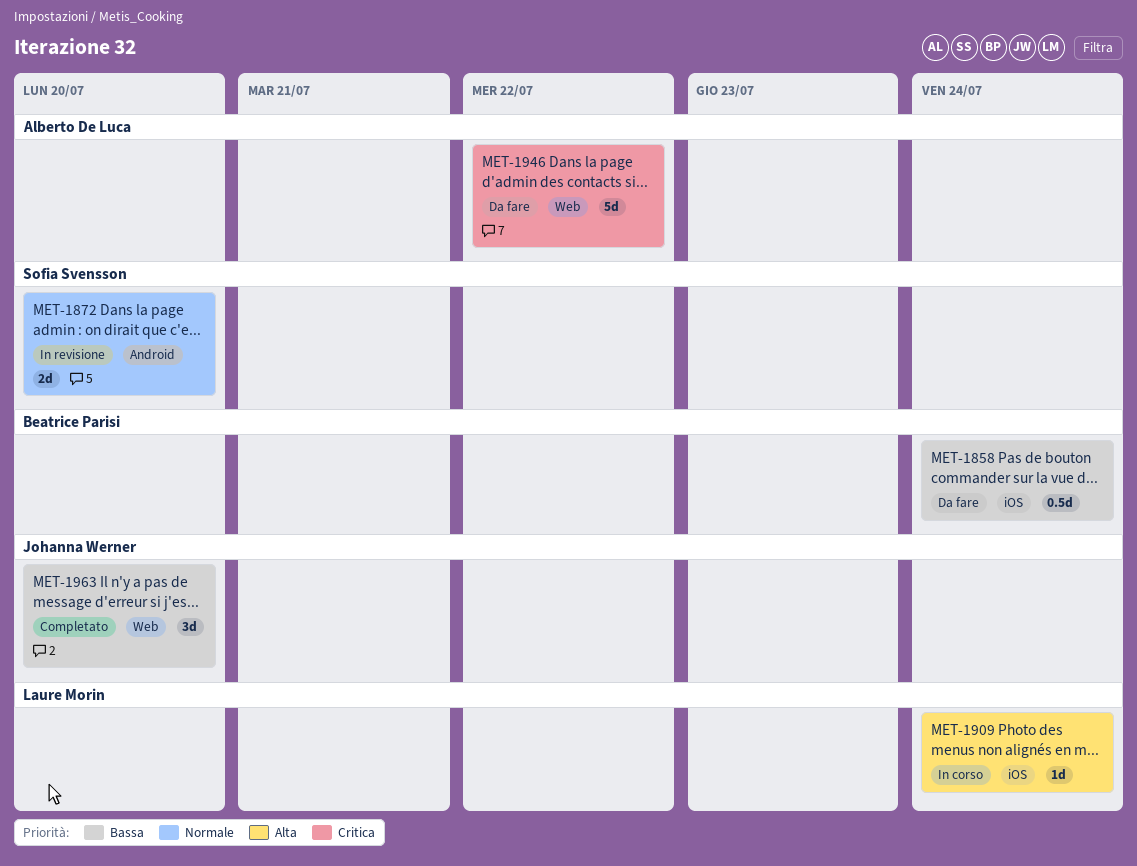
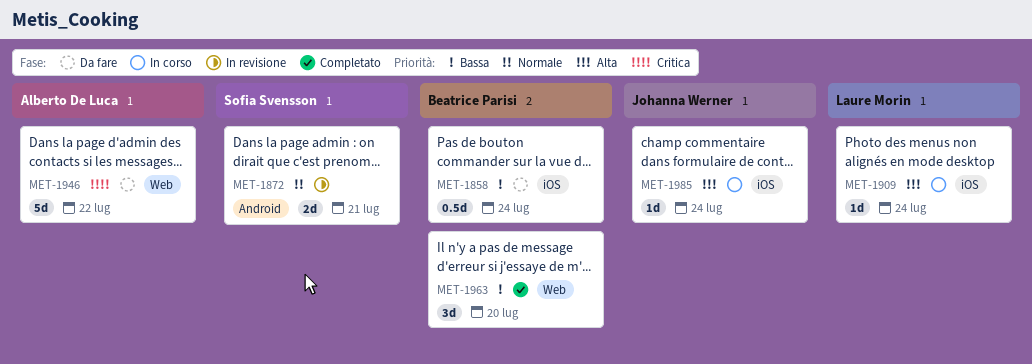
MET-1872, due: Jul 20 -> Jul 21
MET-1963, owner: Johanna Werner -> Beatrice Parisi
MET-1985: none -> present

